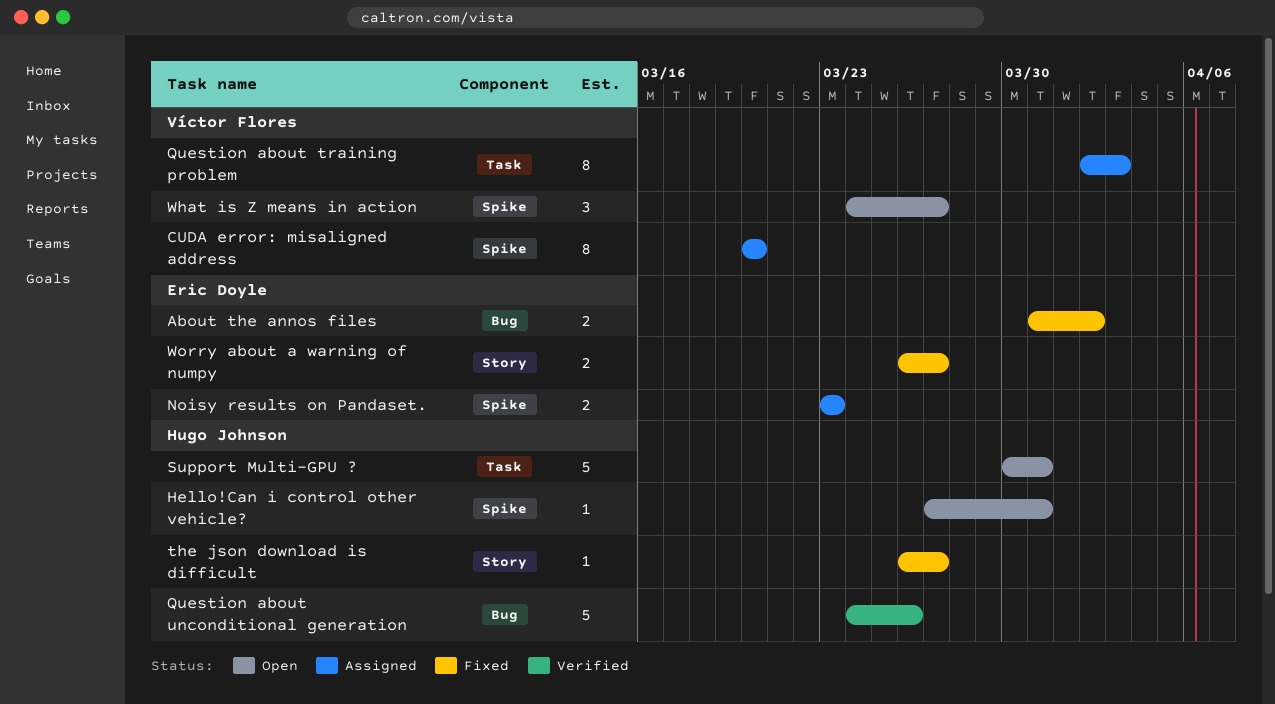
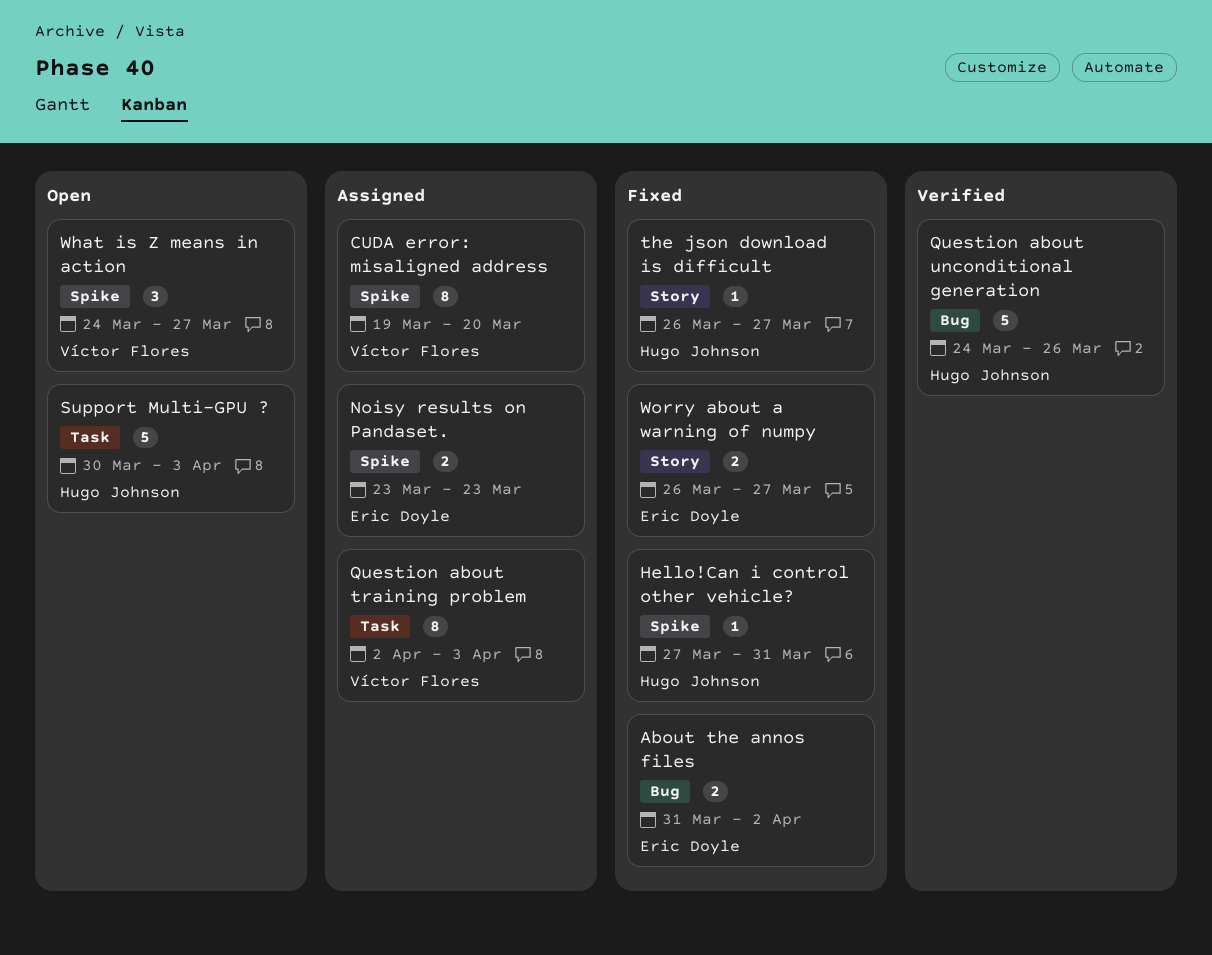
CUDA error: misaligned address, start: Mar 20 -> Mar 19
Hello!Can i control other vehicle?, status: Open -> Fixed
Support Multi-GPU ?, due: Mar 31 -> Apr 3

